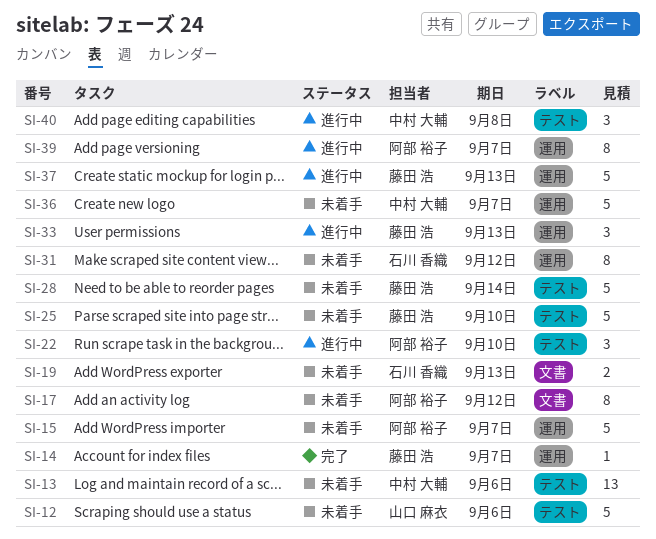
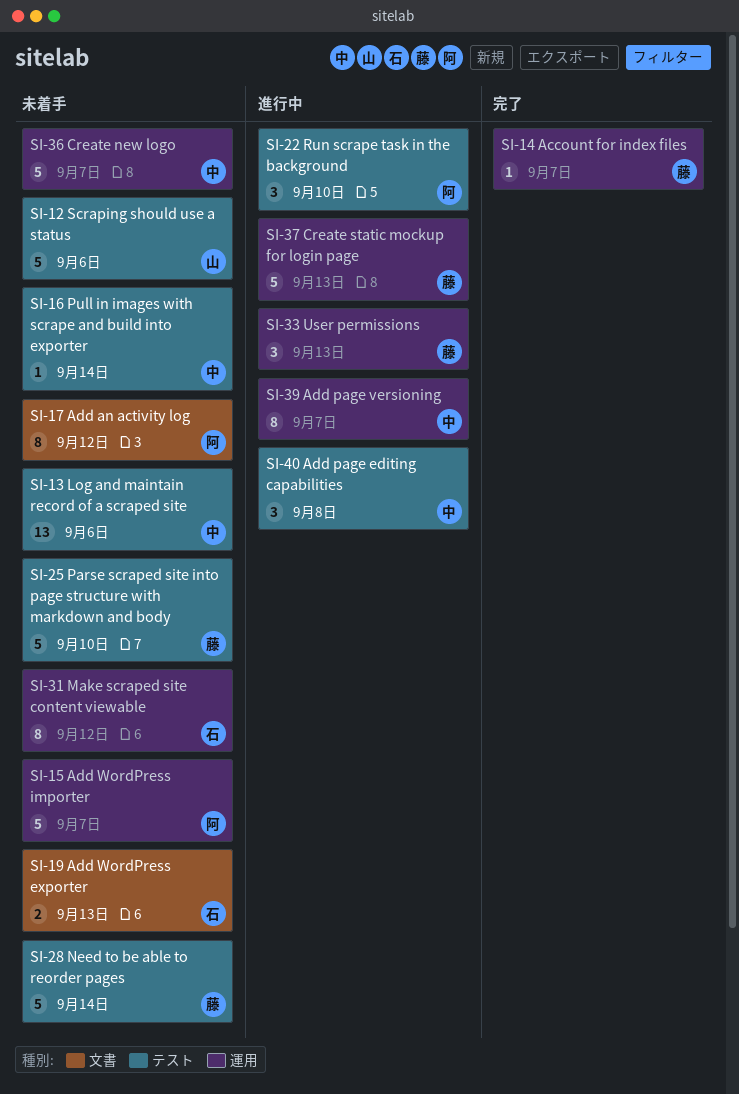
SI-16: none -> present
SI-39, owner: 阿部 裕子 -> 中村 大輔

